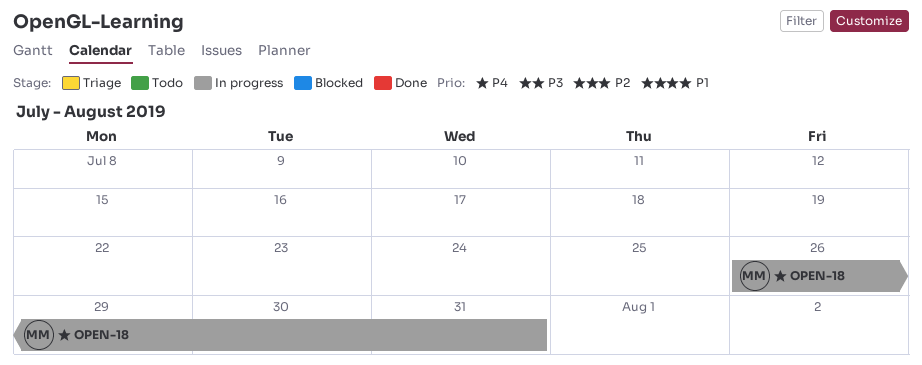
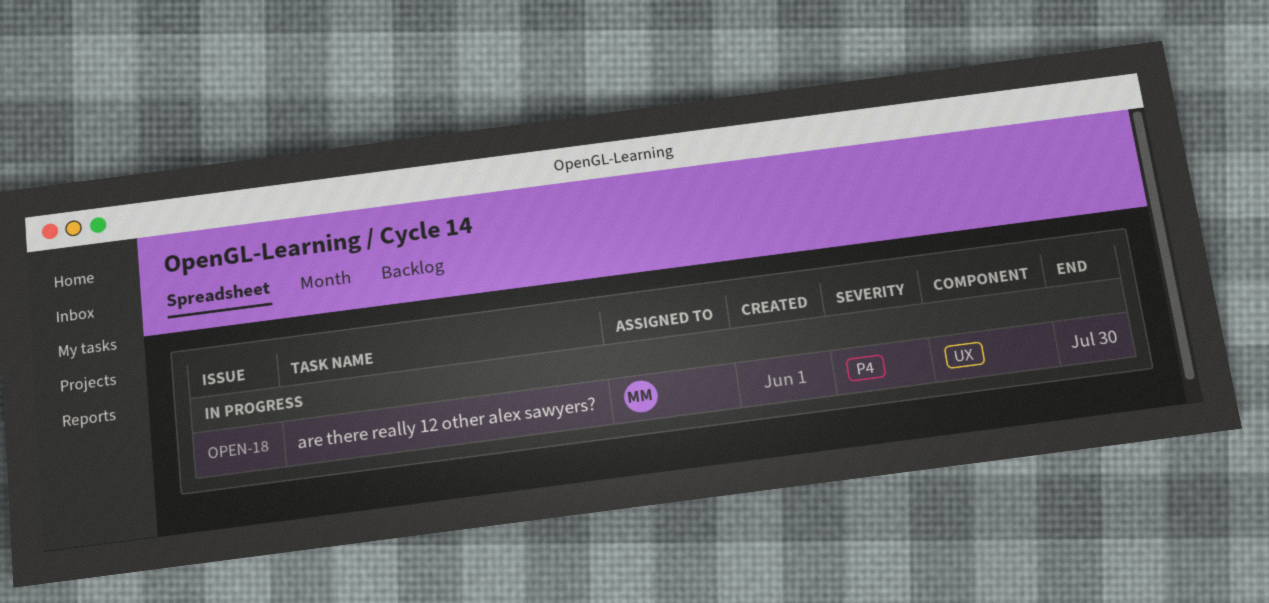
OPEN-18, due: Jul 31 -> Jul 30

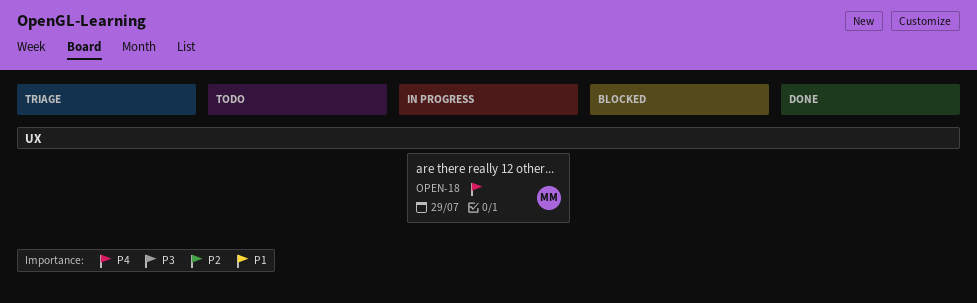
OPEN-18, due: Jul 30 -> Jul 29

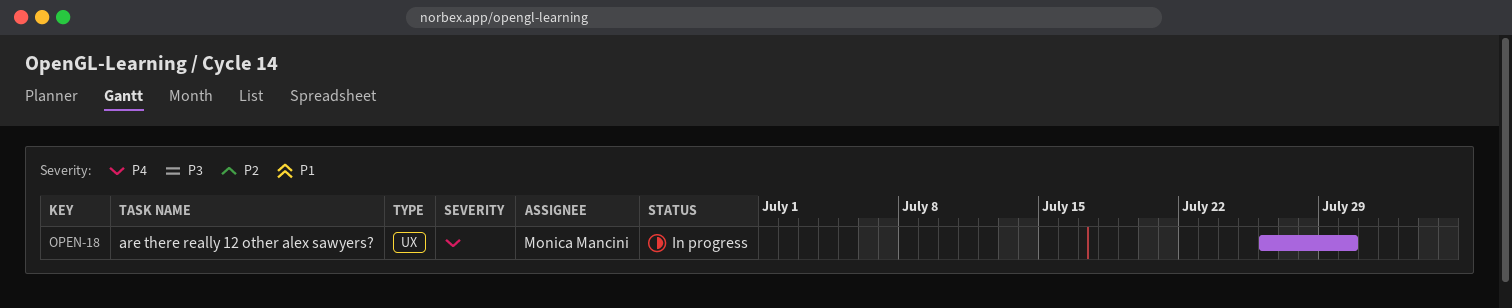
OPEN-18, due: Jul 29 -> Jul 30

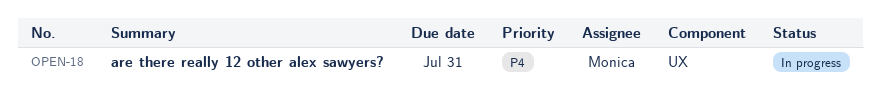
OPEN-18, due: Jul 30 -> Jul 31

